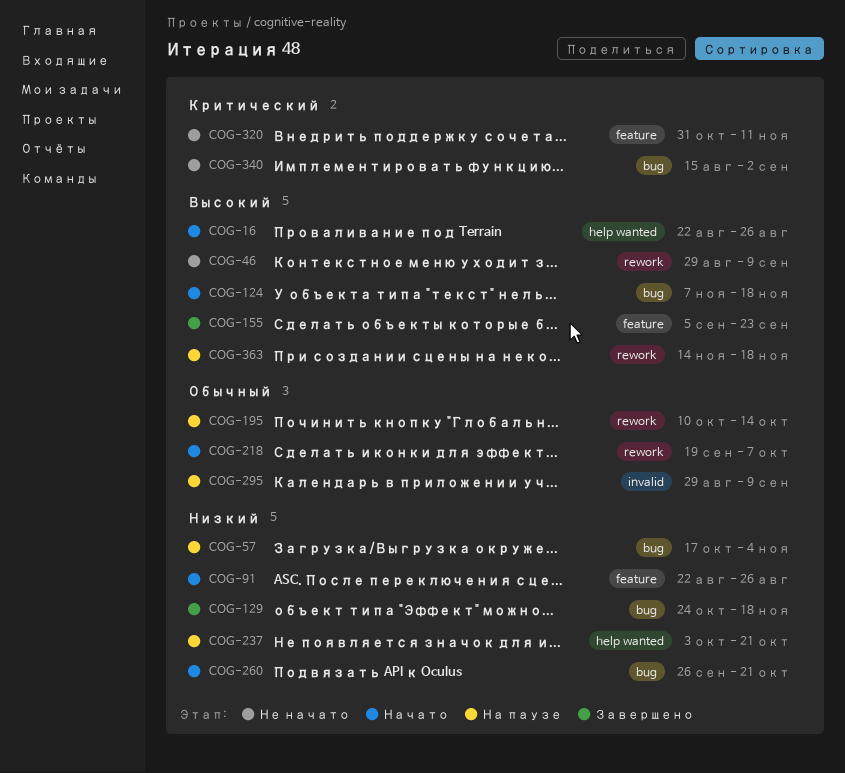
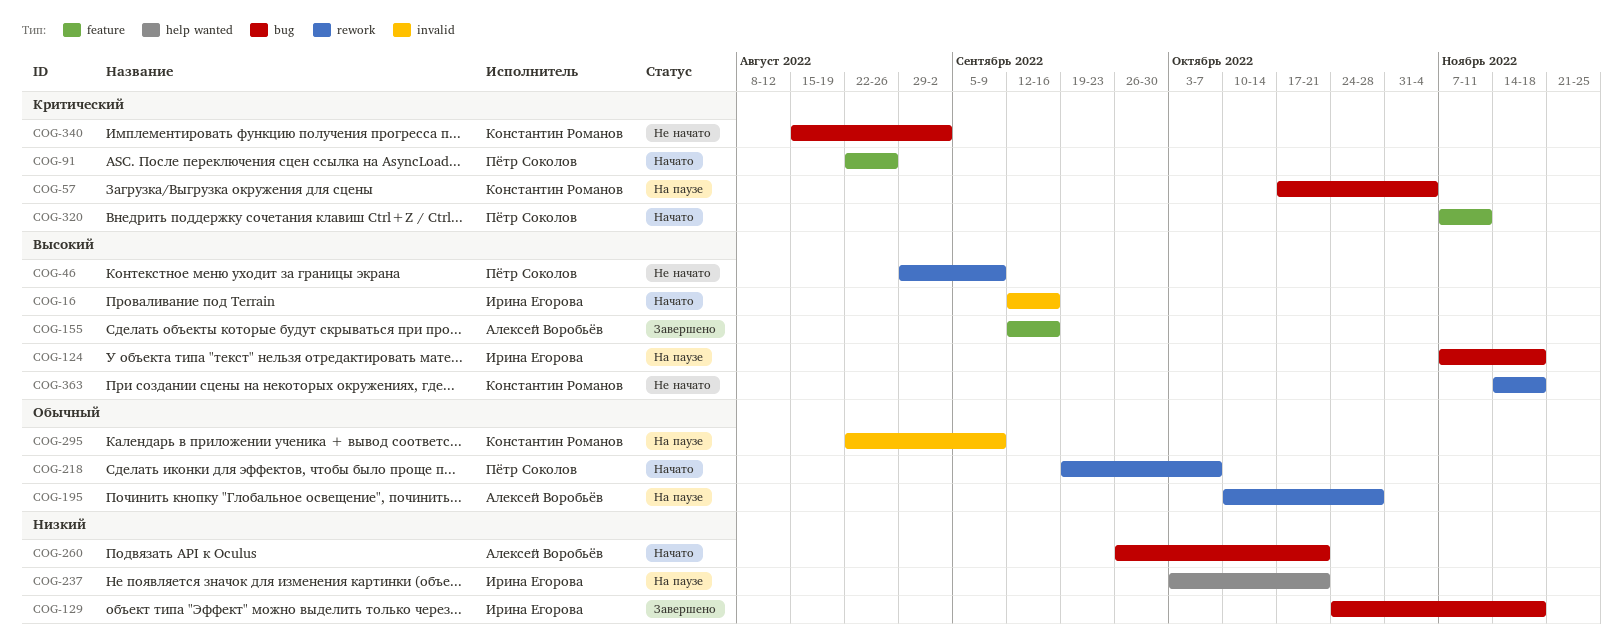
COG-16, label: help wanted -> invalid
COG-16, start: Aug 22 -> Sep 12
COG-16, due: Aug 26 -> Sep 16
COG-57, priority: Низкий -> Критический
COG-91, priority: Низкий -> Критический
COG-124, status: Начато -> На паузе
COG-155, start: Sep 5 -> Sep 12
COG-155, due: Sep 23 -> Sep 16
COG-195, due: Oct 14 -> Oct 28
COG-295, start: Aug 29 -> Aug 22
COG-320, status: Не начато -> Начато
COG-320, start: Oct 31 -> Nov 7
COG-363, status: На паузе -> Не начато

